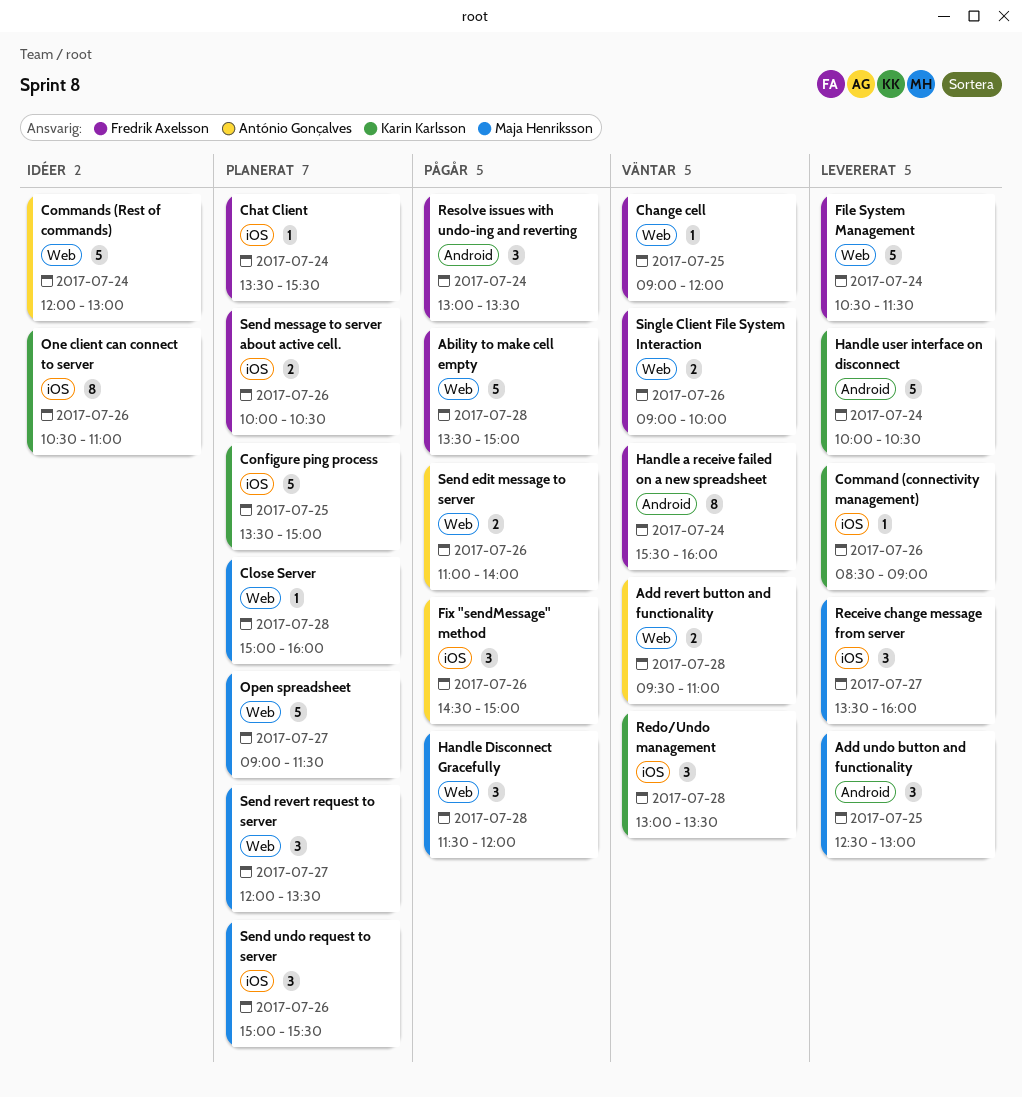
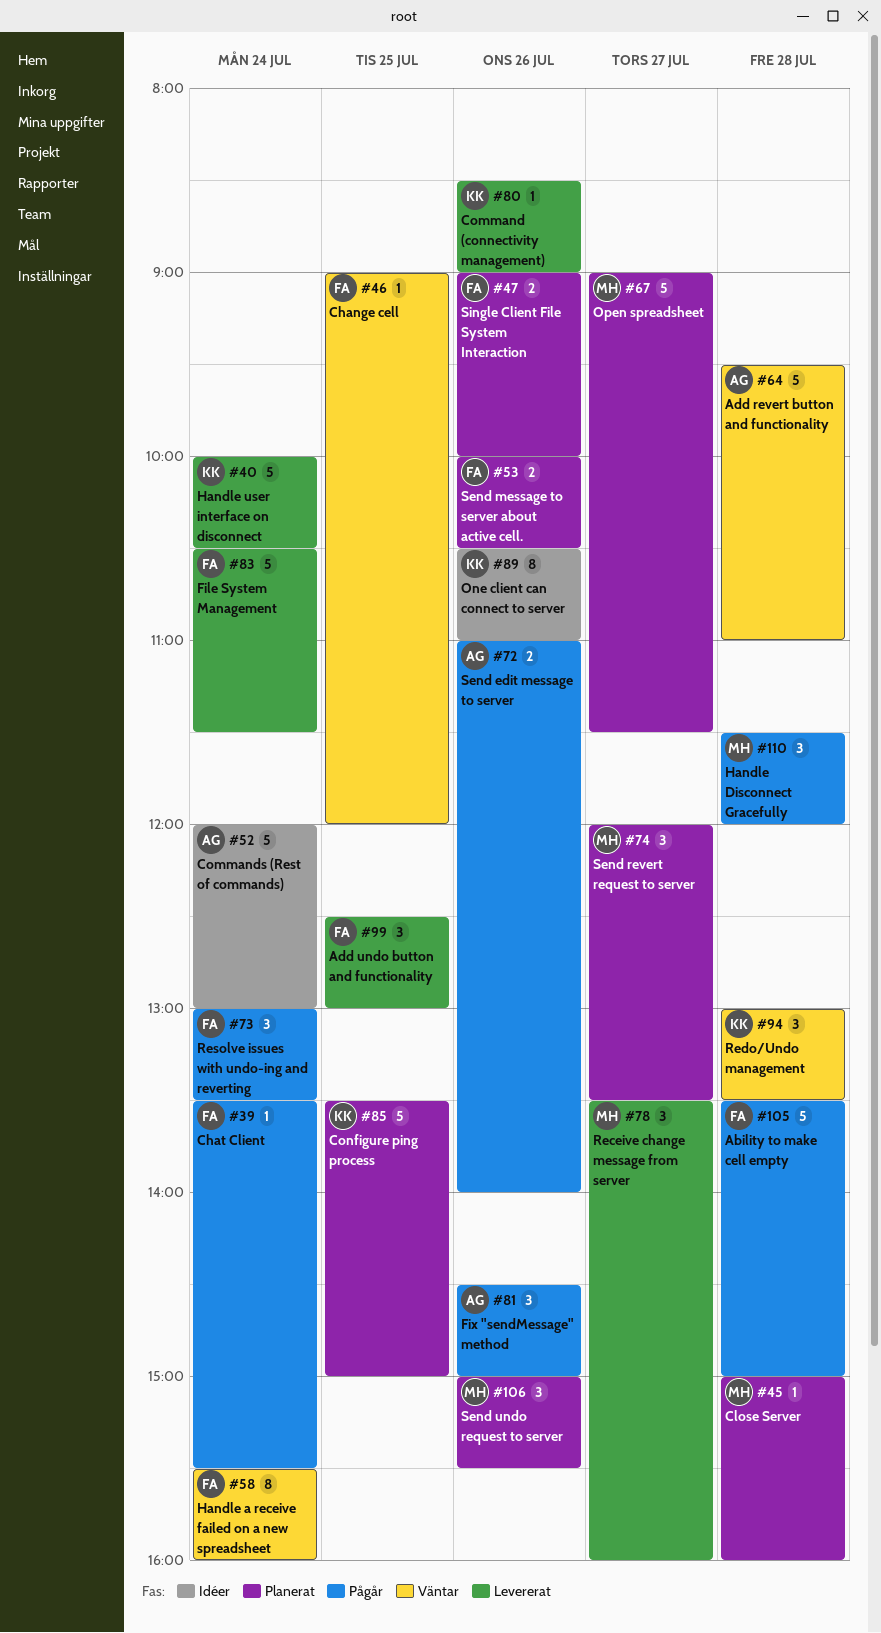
Add revert button and functionality, estimate: 2 -> 5
Add undo button and functionality, owner: Maja Henriksson -> Fredrik Axelsson
Chat Client, status: Planerat -> Pågår
Single Client File System Interaction, status: Väntar -> Planerat

